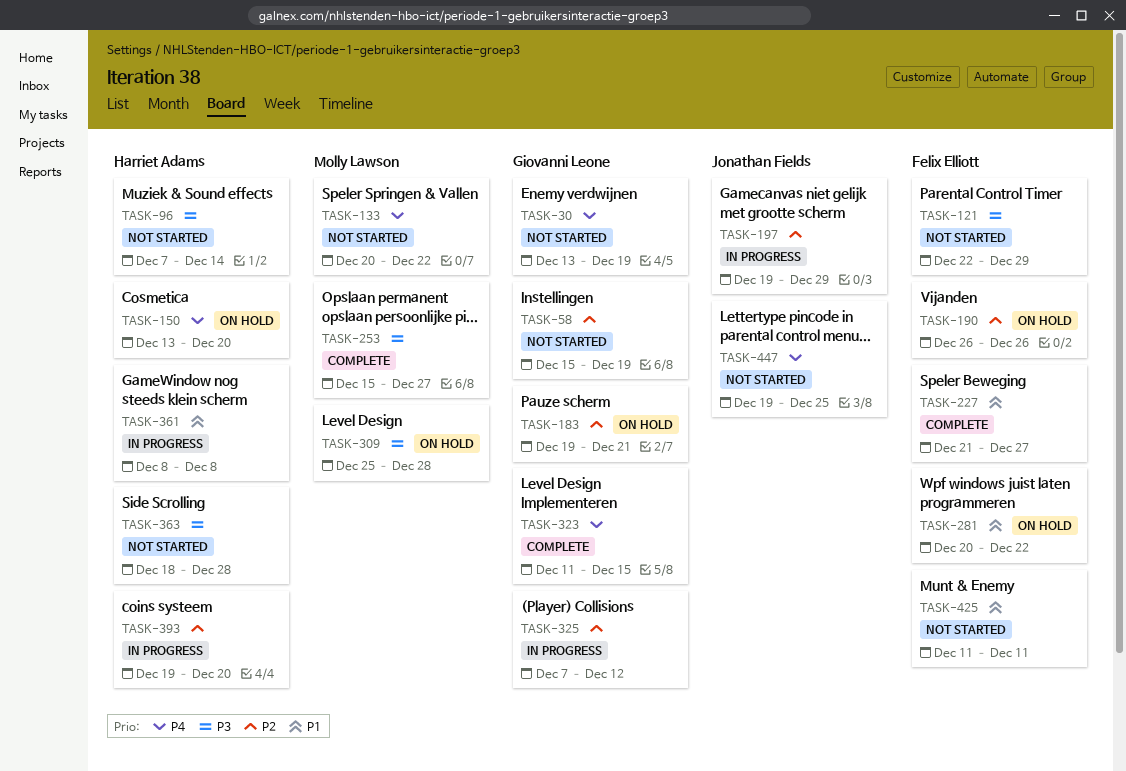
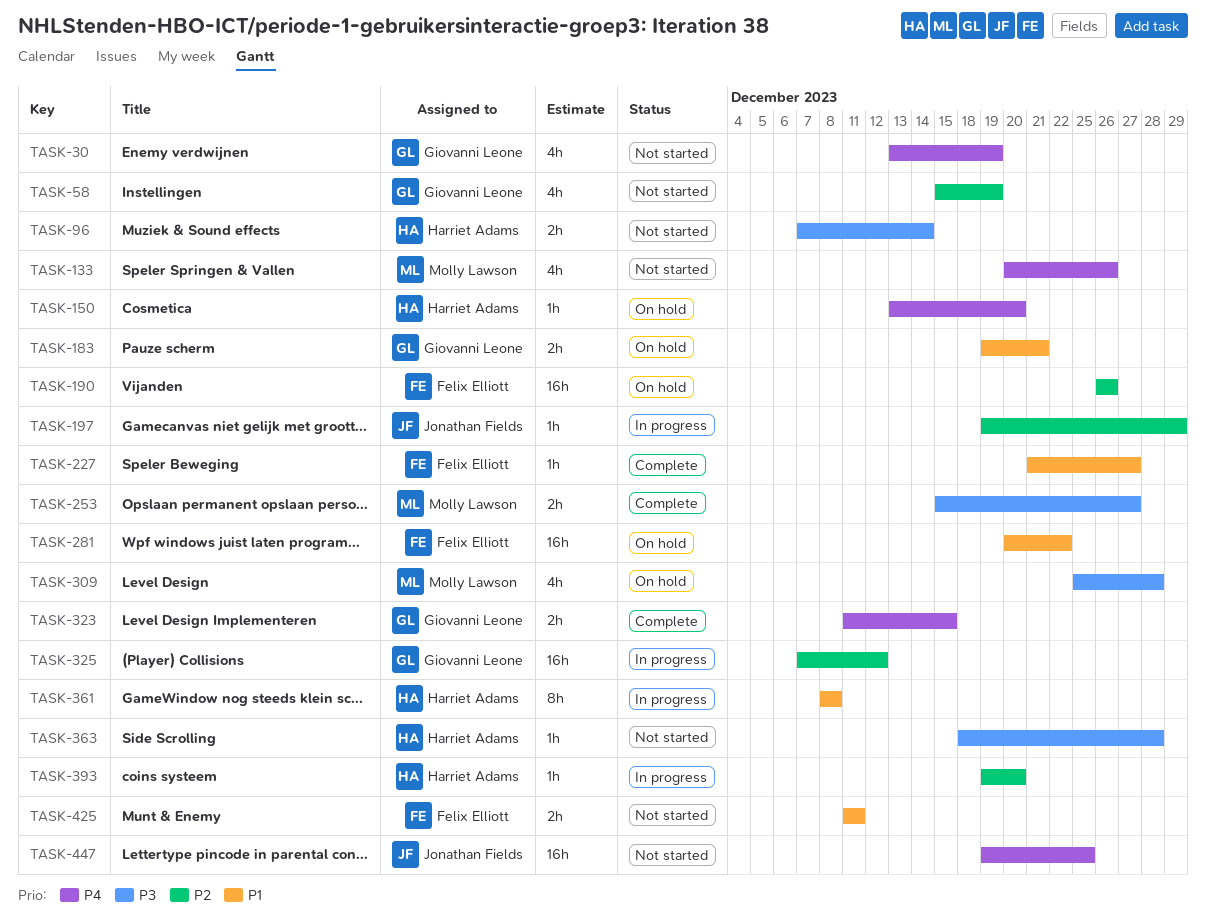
TASK-121: present -> none
TASK-133, due: Dec 22 -> Dec 26
TASK-183, priority: P2 -> P1

